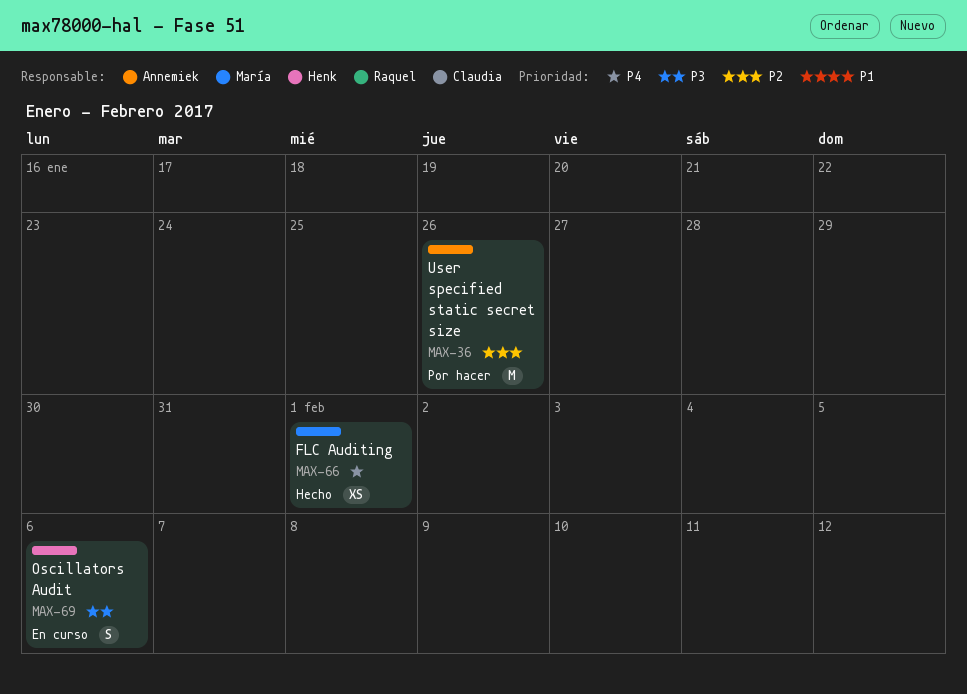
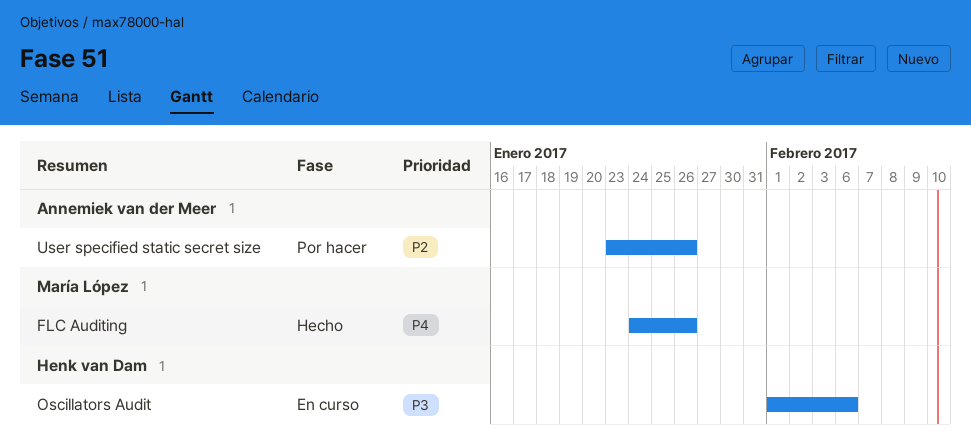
FLC Auditing, due: Feb 1 -> Jan 26

